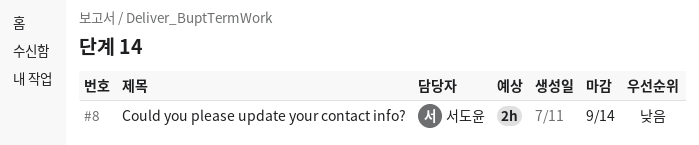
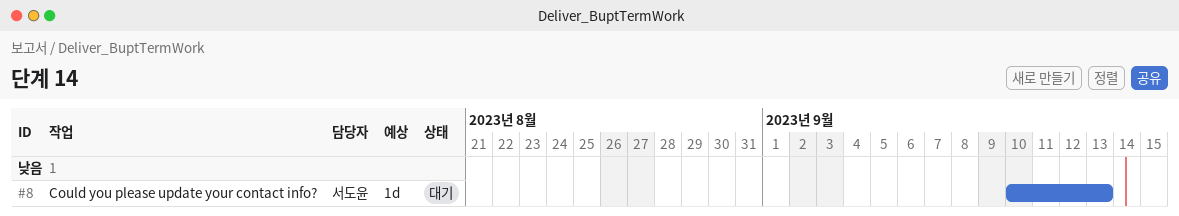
#8, estimate: 2h -> 1d
#8, due: Sep 14 -> Sep 13

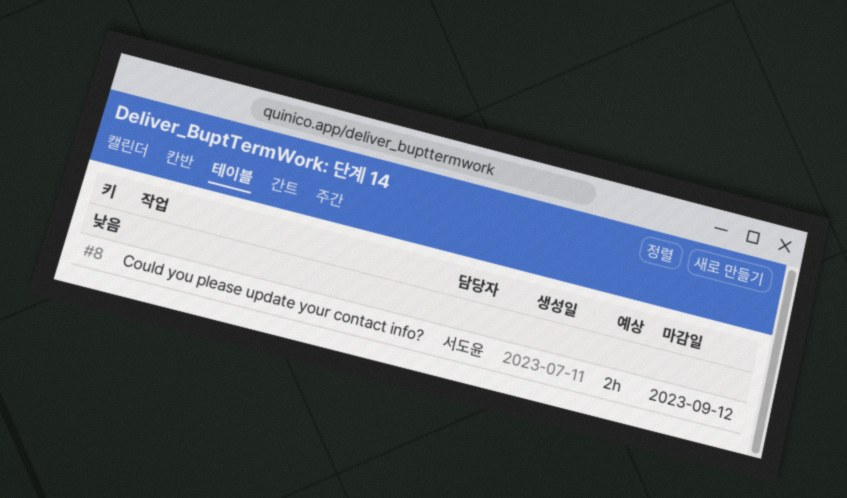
#8, estimate: 1d -> 2h
#8, due: Sep 13 -> Sep 12

